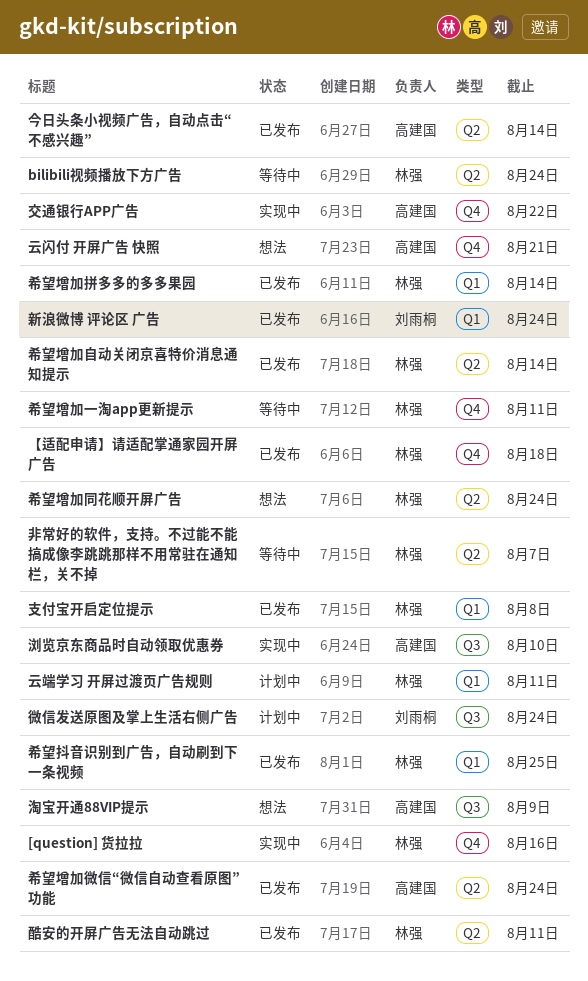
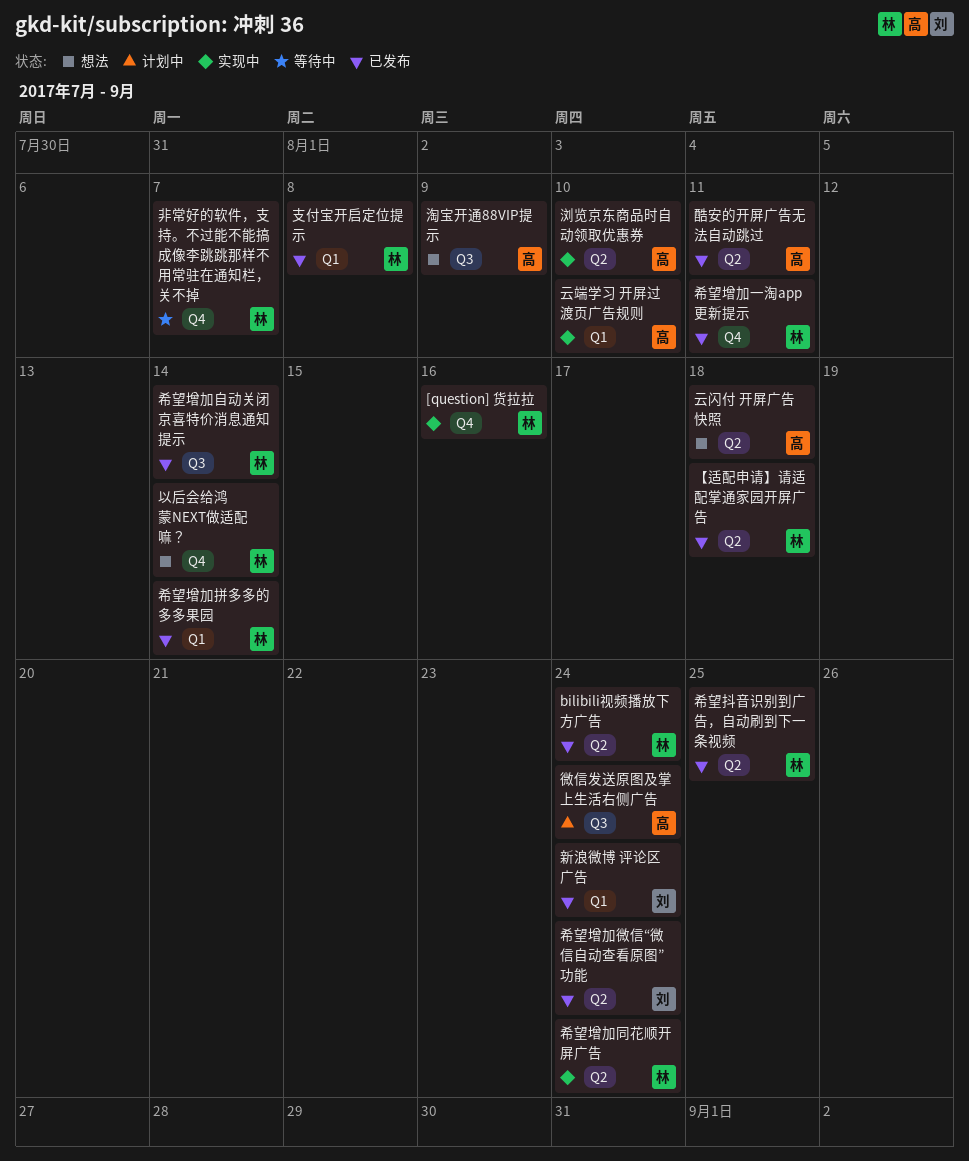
bilibili视频播放下方广告, status: 等待中 -> 已发布
【适配申请】请适配掌通家园开屏广告, label: Q4 -> Q2
云端学习 开屏过渡页广告规则, status: 计划中 -> 实现中
云端学习 开屏过渡页广告规则, owner: 林强 -> 高建国
云端学习 开屏过渡页广告规则, due: Aug 11 -> Aug 10
云闪付 开屏广告 快照, label: Q4 -> Q2
云闪付 开屏广告 快照, due: Aug 21 -> Aug 18
交通银行APP广告: present -> none
今日头条小视频广告，自动点击“不感兴趣”: present -> none
以后会给鸿蒙NEXT做适配嘛？: none -> present
希望增加一淘app更新提示, status: 等待中 -> 已发布
希望增加同花顺开屏广告, status: 想法 -> 实现中
希望增加微信“微信自动查看原图”功能, owner: 高建国 -> 刘雨桐
希望增加自动关闭京喜特价消息通知提示, label: Q2 -> Q3
希望抖音识别到广告，自动刷到下一条视频, label: Q1 -> Q2
微信发送原图及掌上生活右侧广告, owner: 刘雨桐 -> 高建国
浏览京东商品时自动领取优惠券, label: Q3 -> Q2
酷安的开屏广告无法自动跳过, owner: 林强 -> 高建国
非常好的软件，支持。不过能不能搞成像李跳跳那样不用常驻在通知栏，关不掉, label: Q2 -> Q4

